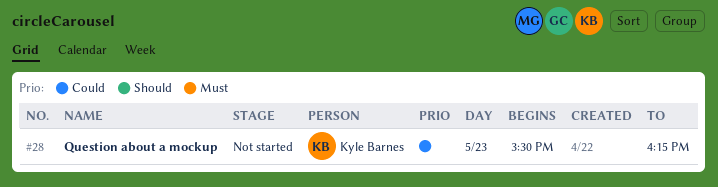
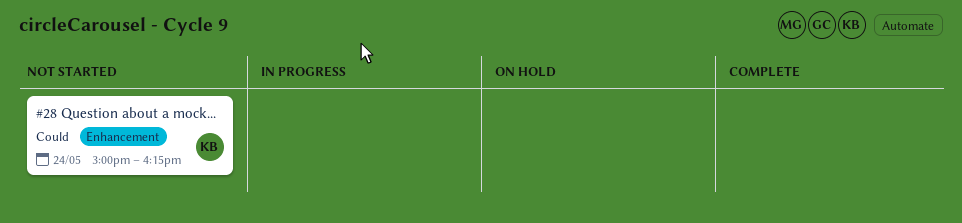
#28, day: May 23 -> May 24
#28, begins: 15:30 -> 15:00

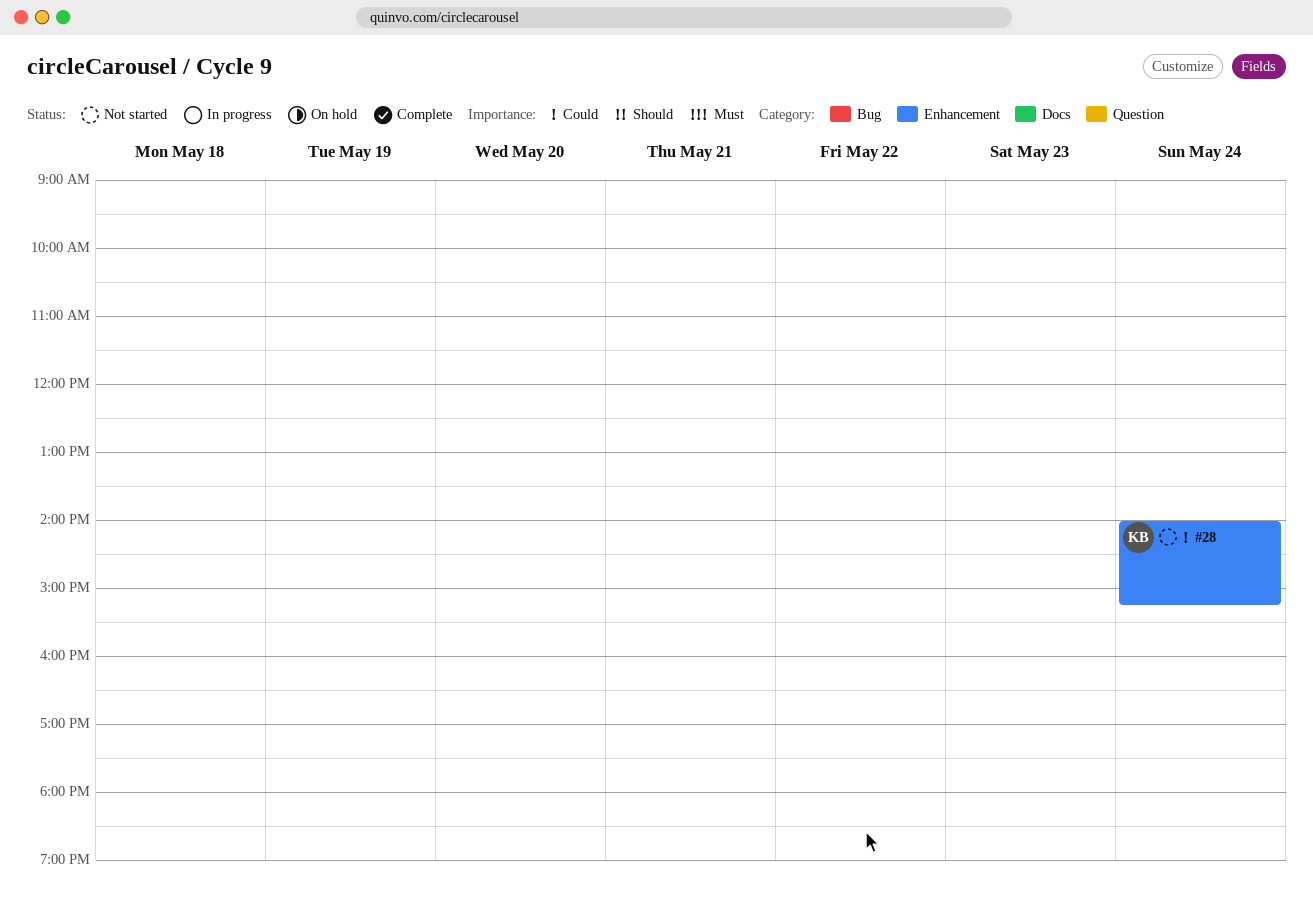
#28, begins: 15:00 -> 14:00
#28, ends: 16:15 -> 15:15

